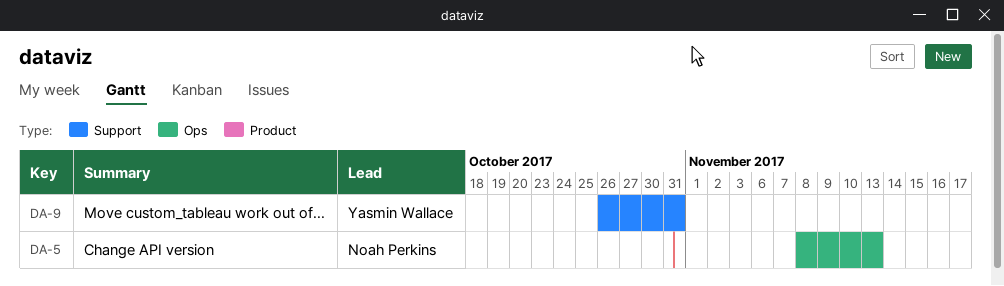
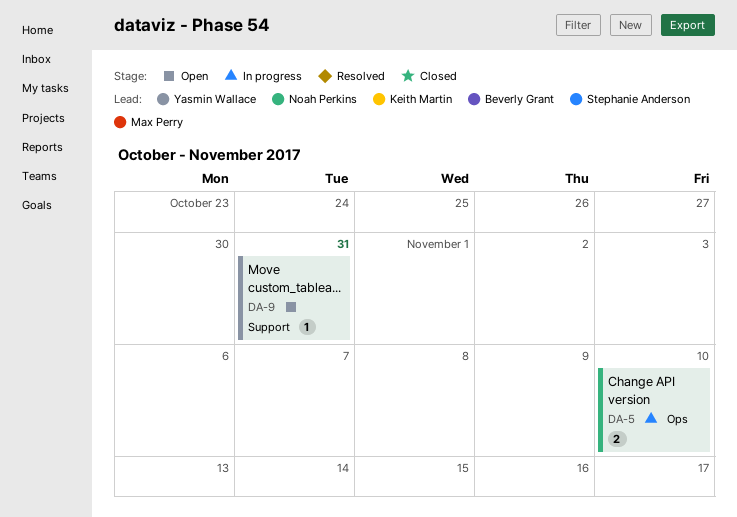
DA-5, due: Nov 13 -> Nov 10

